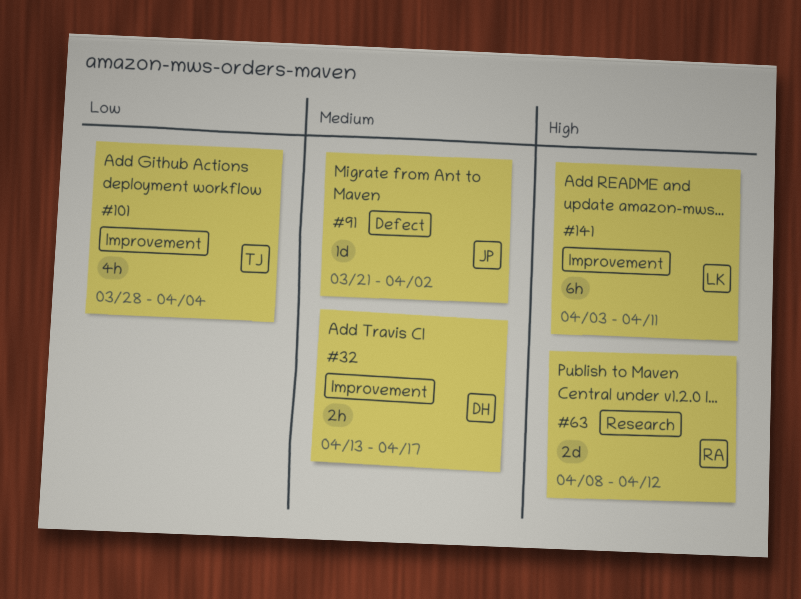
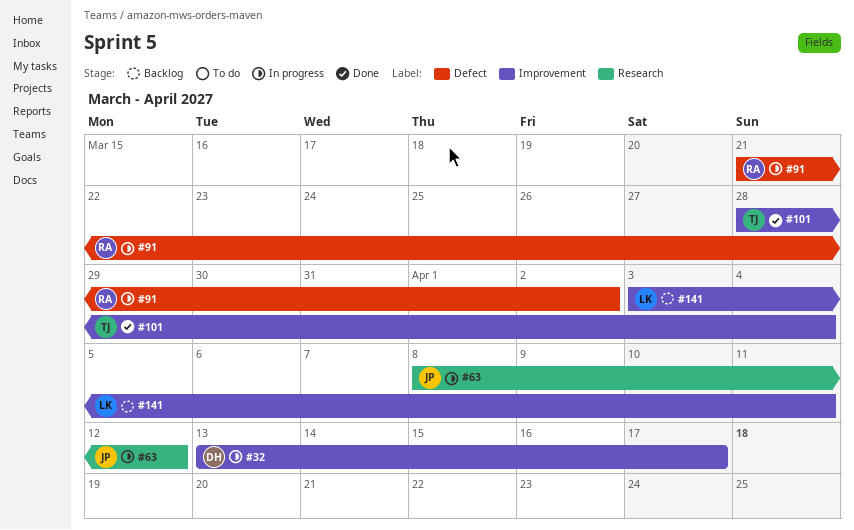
#63, owner: RA -> JP
#91, owner: JP -> RA

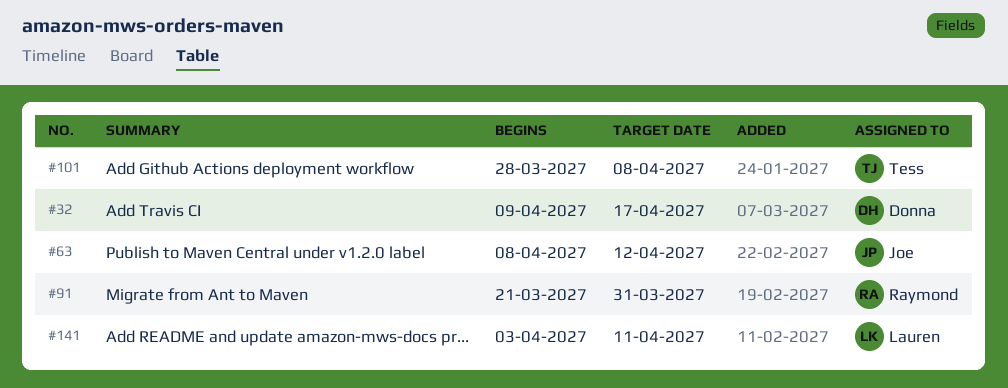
#32, start: Apr 13 -> Apr 9
#91, due: Apr 2 -> Mar 31
#101, due: Apr 4 -> Apr 8

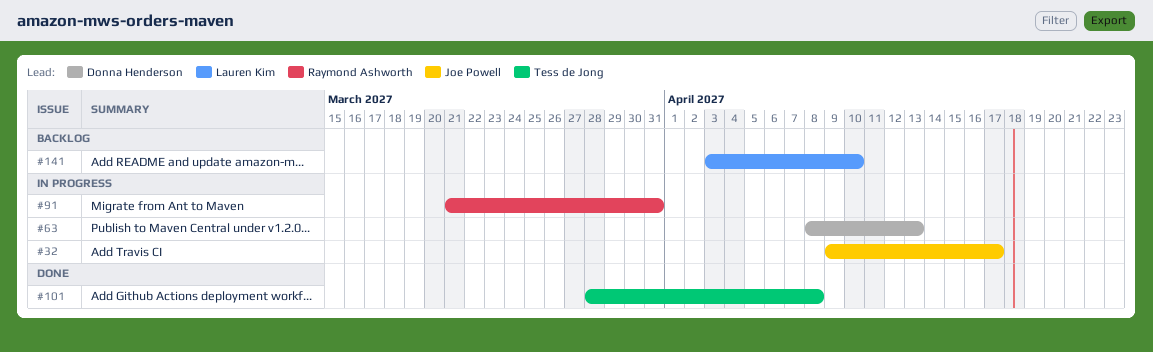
#32, owner: Donna Henderson -> Joe Powell
#63, owner: Joe Powell -> Donna Henderson
#63, due: Apr 12 -> Apr 13
#141, due: Apr 11 -> Apr 10

